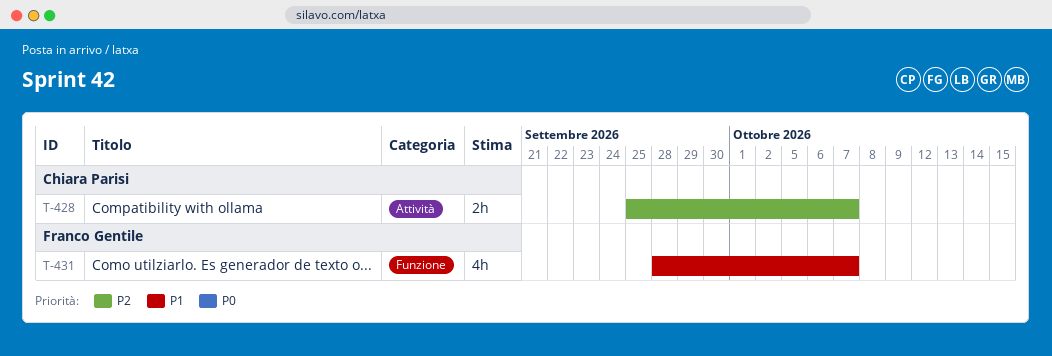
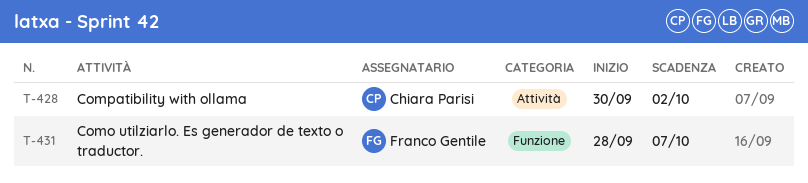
T-428, start: Sep 25 -> Sep 30
T-428, due: Oct 7 -> Oct 2

